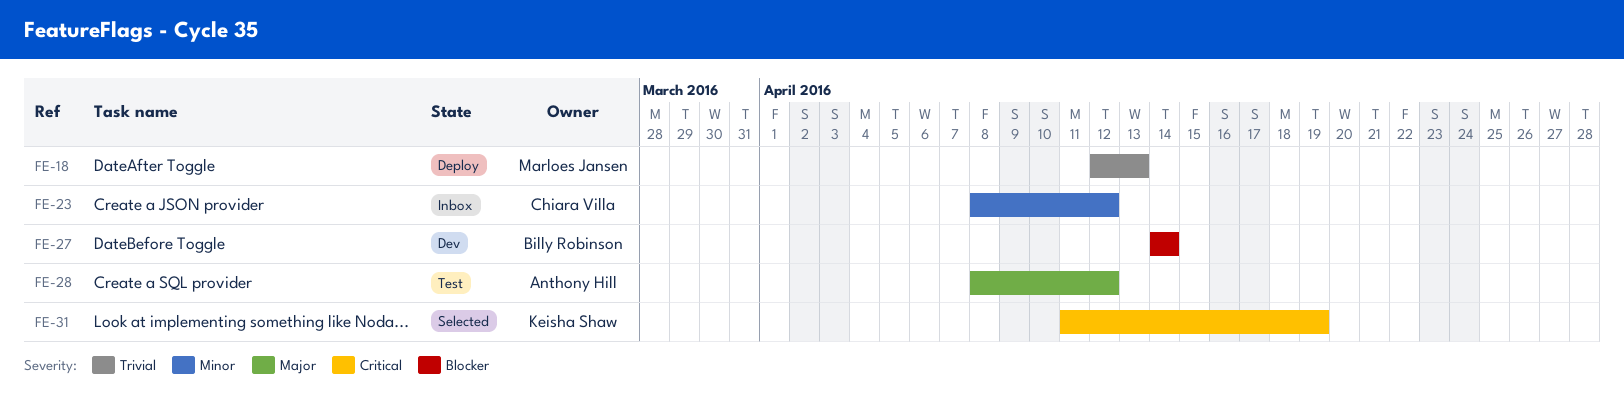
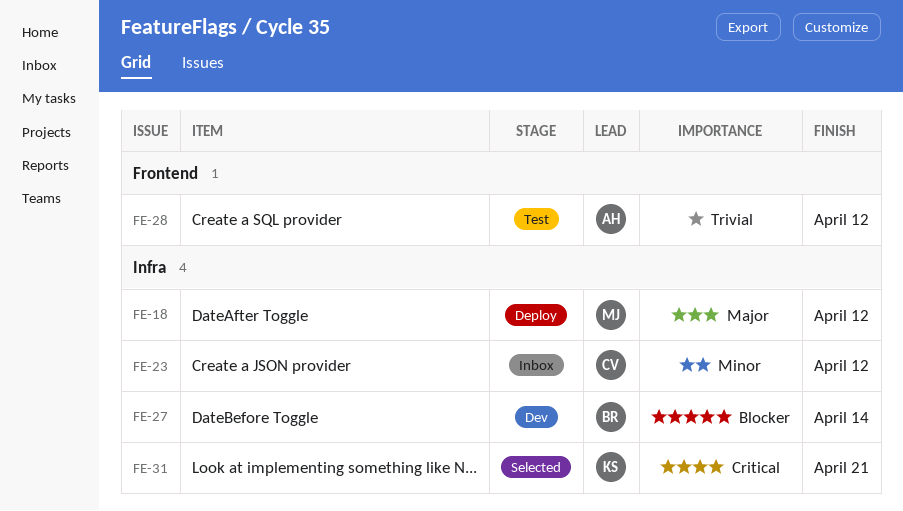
FE-18, priority: Trivial -> Major
FE-18, due: Apr 13 -> Apr 12
FE-28, priority: Major -> Trivial
FE-31, due: Apr 19 -> Apr 21

